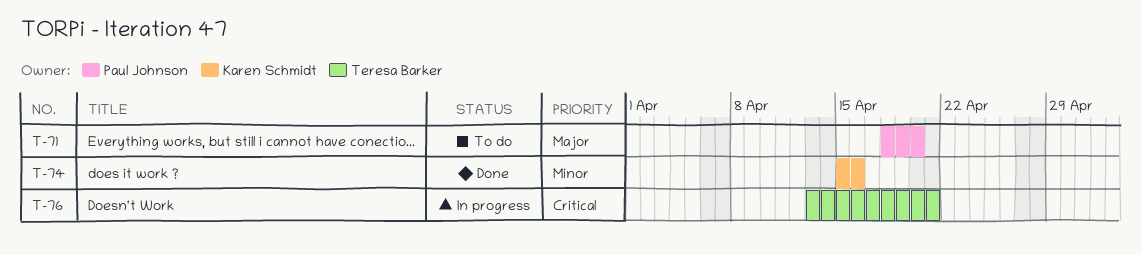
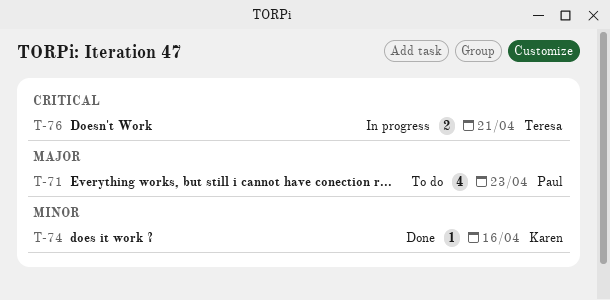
T-71, due: Apr 20 -> Apr 23

